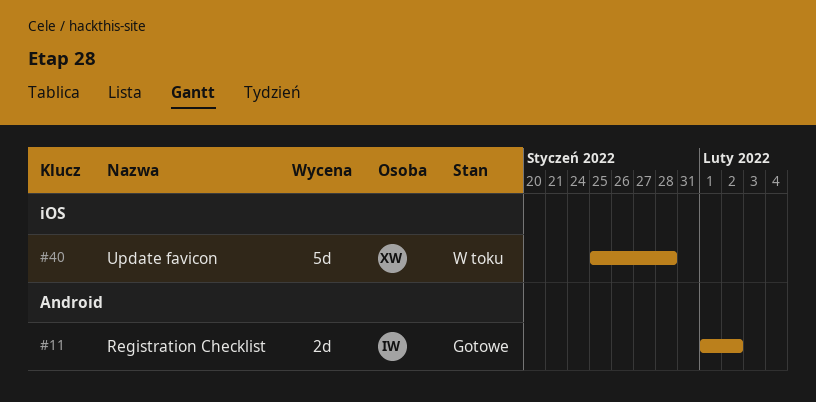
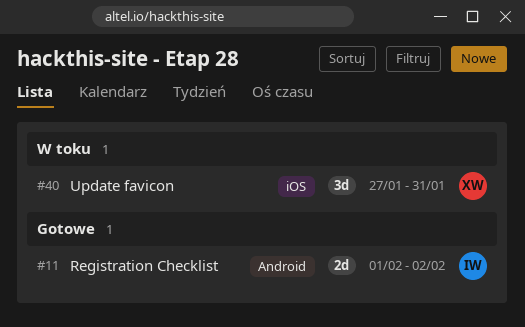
#40, estimate: 5d -> 3d
#40, start: Jan 25 -> Jan 27
#40, due: Jan 28 -> Jan 31

